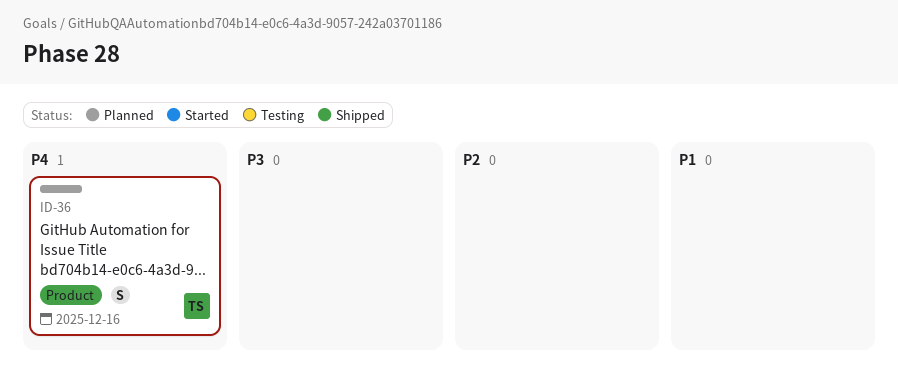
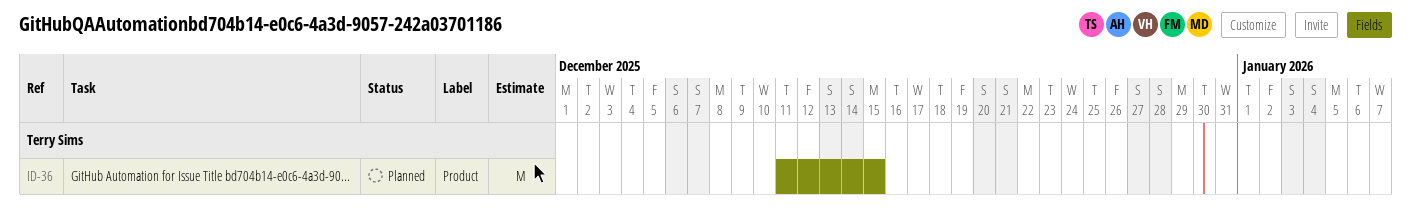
ID-36, estimate: S -> M
ID-36, due: Dec 16 -> Dec 15

